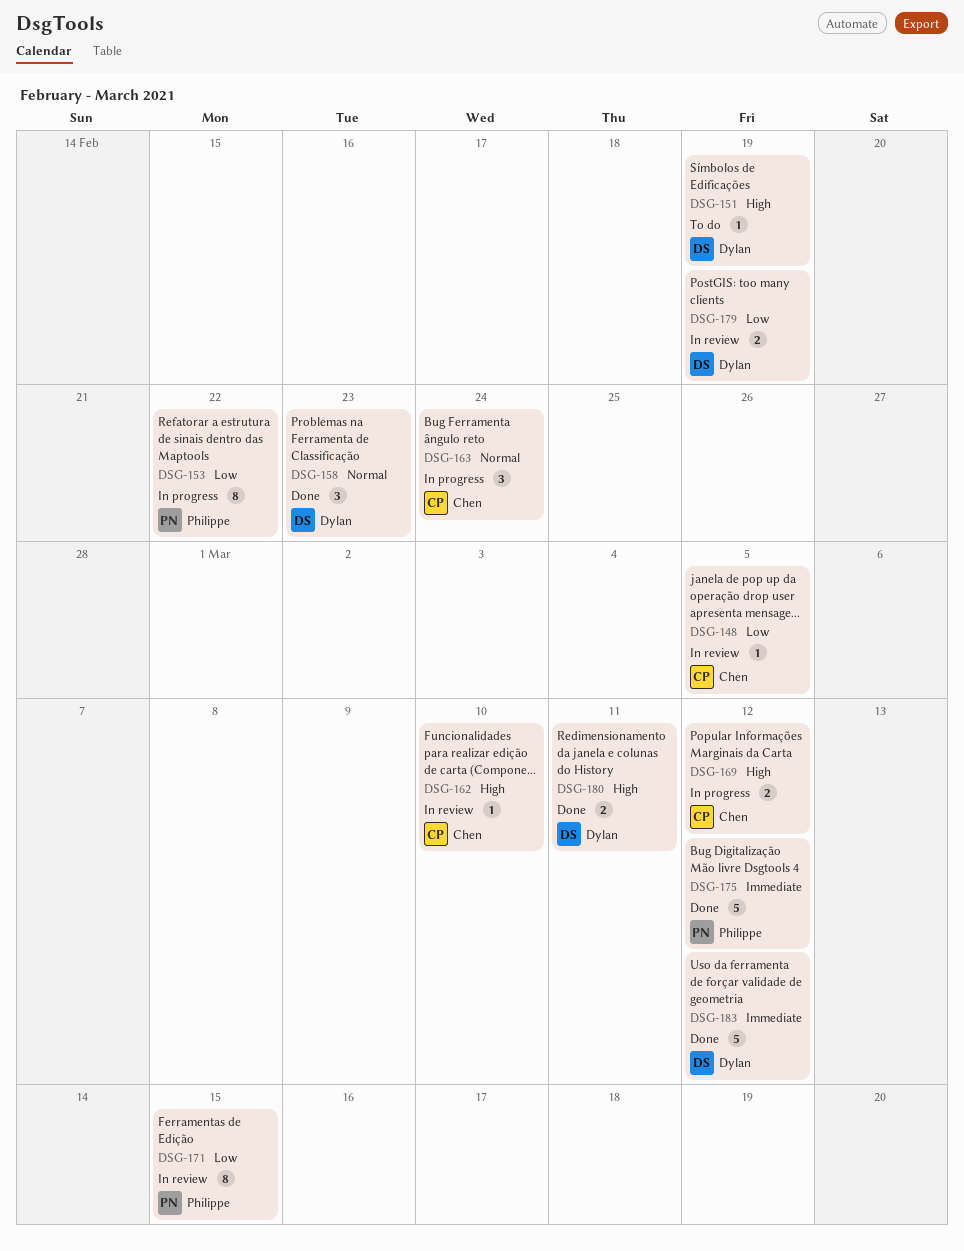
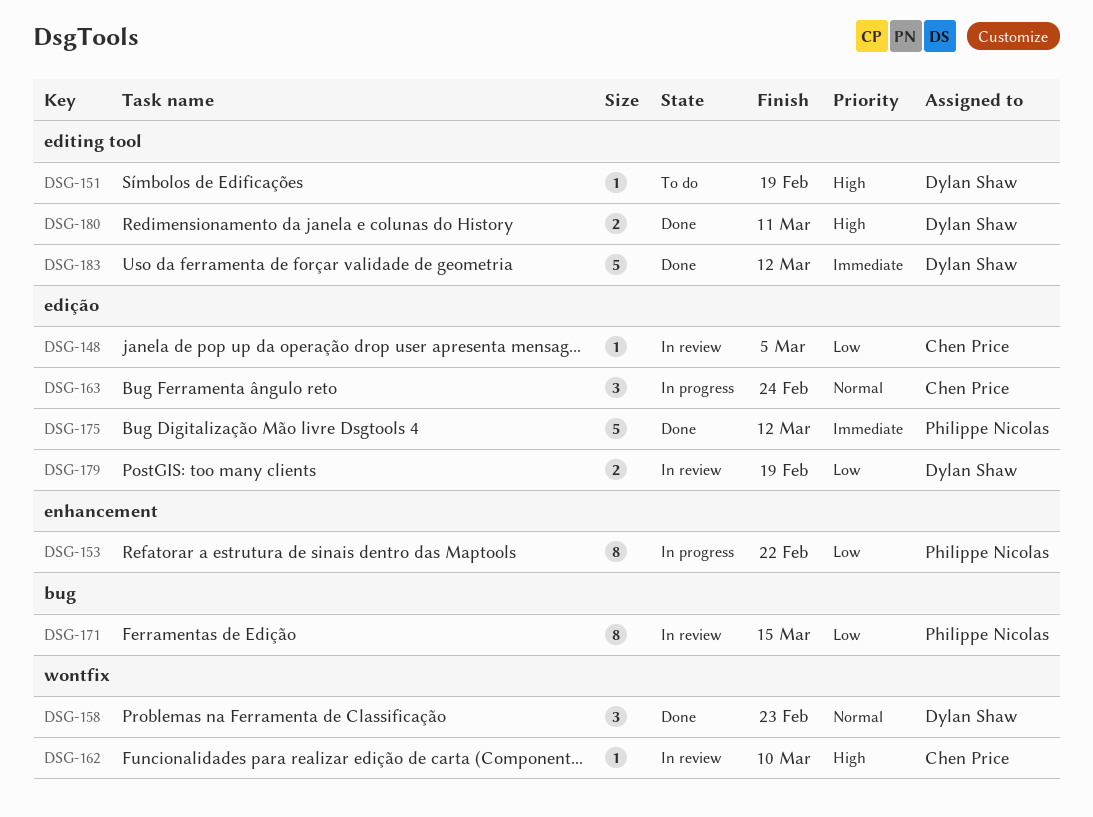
DSG-169: present -> none

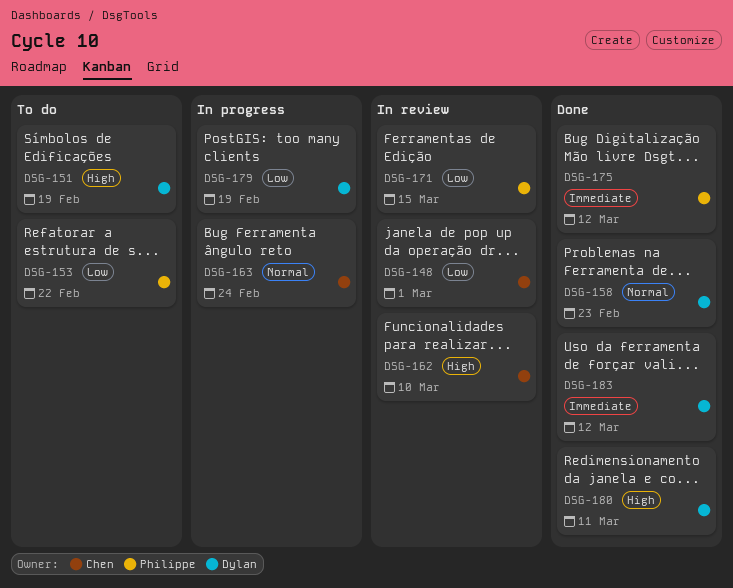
DSG-148, due: Mar 5 -> Mar 1
DSG-153, status: In progress -> To do
DSG-179, status: In review -> In progress

